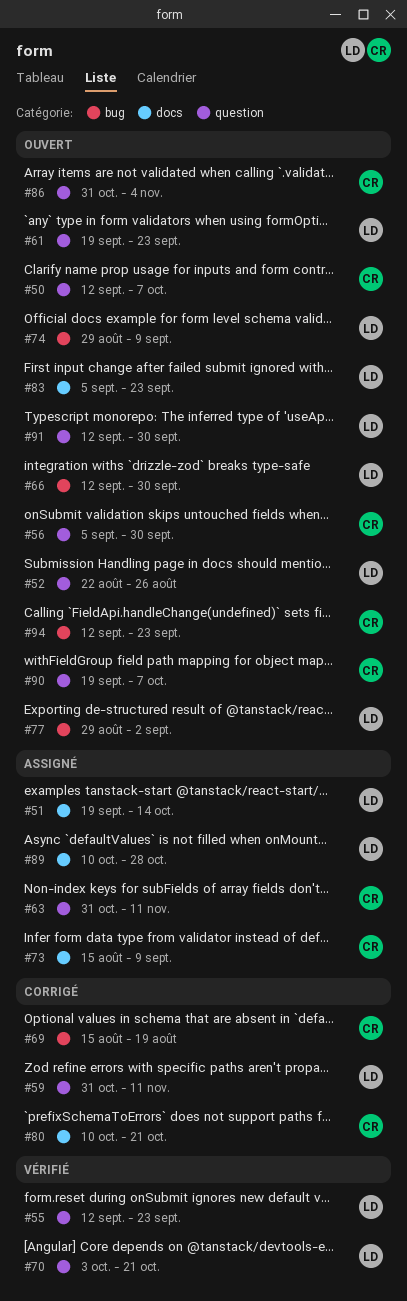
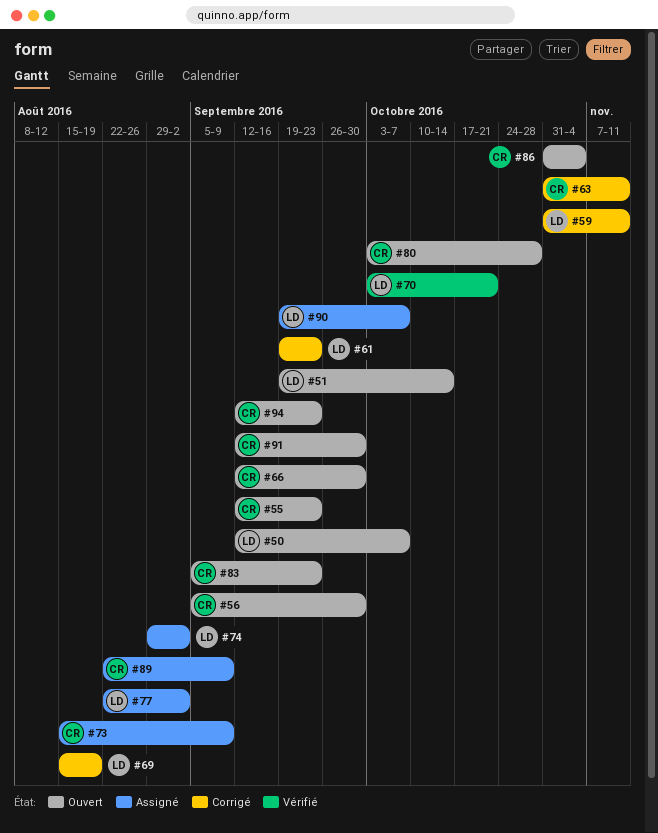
#50, owner: CR -> LD
#51, status: Assigné -> Ouvert
#52: present -> none
#55, status: Vérifié -> Ouvert
#55, owner: LD -> CR
#61, status: Ouvert -> Corrigé
#63, status: Assigné -> Corrigé
#66, owner: LD -> CR
#69, owner: CR -> LD
#74, status: Ouvert -> Assigné
#74, due: Sep 9 -> Sep 2
#77, status: Ouvert -> Assigné
#77, start: Aug 29 -> Aug 22
#80, status: Corrigé -> Ouvert
#80, start: Oct 10 -> Oct 3
#80, due: Oct 21 -> Oct 28
#83, owner: LD -> CR
#89, owner: LD -> CR
#89, start: Oct 10 -> Aug 22
#89, due: Oct 28 -> Sep 9
#90, status: Ouvert -> Assigné
#90, owner: CR -> LD
#91, owner: LD -> CR

